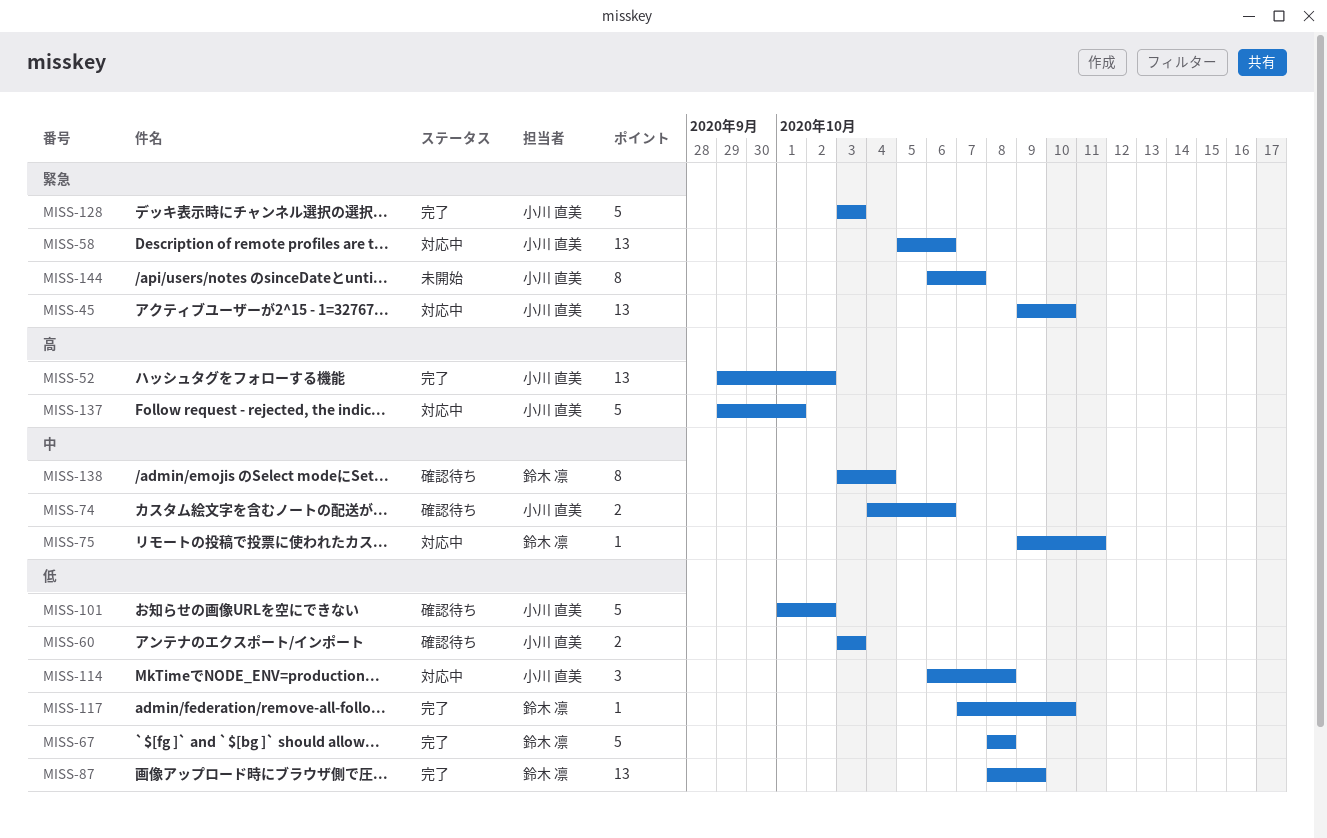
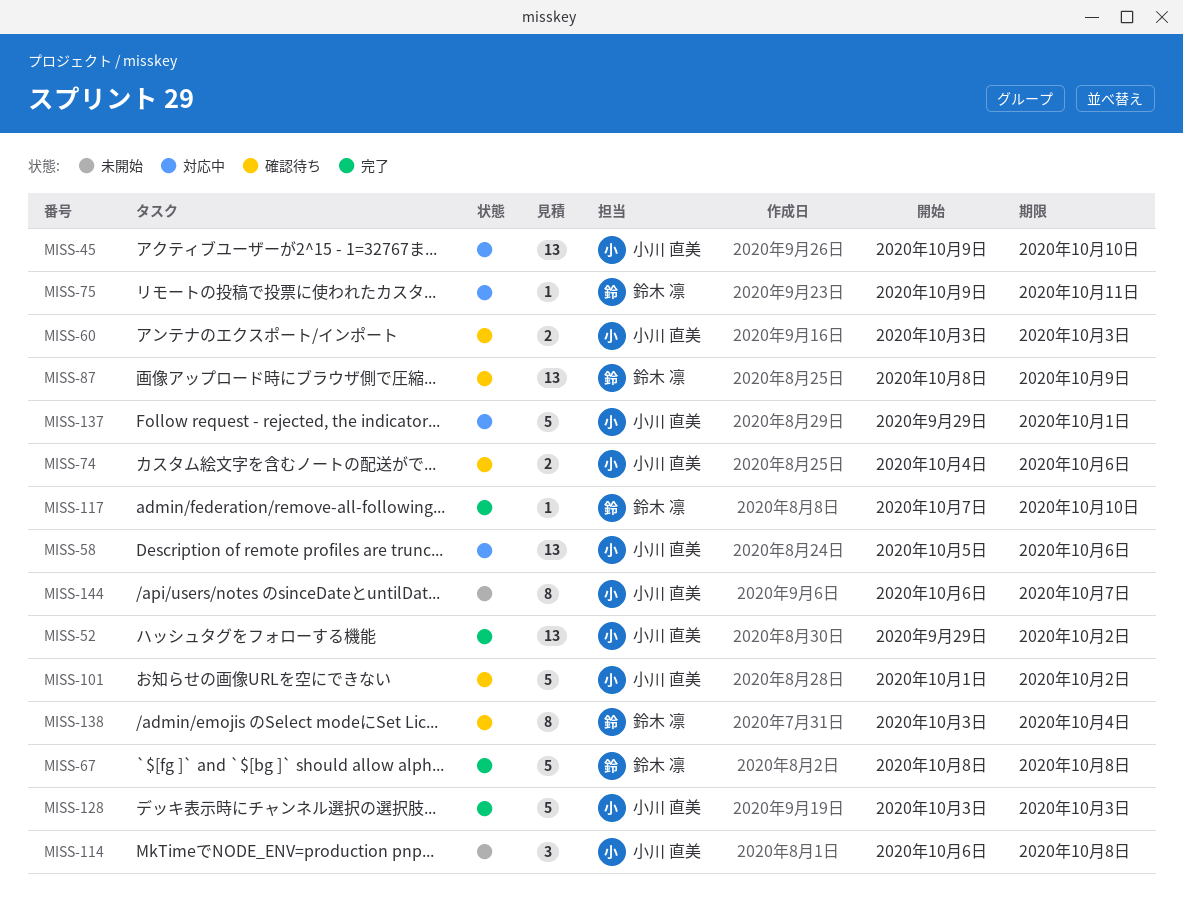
MISS-87, status: 完了 -> 確認待ち
MISS-114, status: 対応中 -> 未開始

